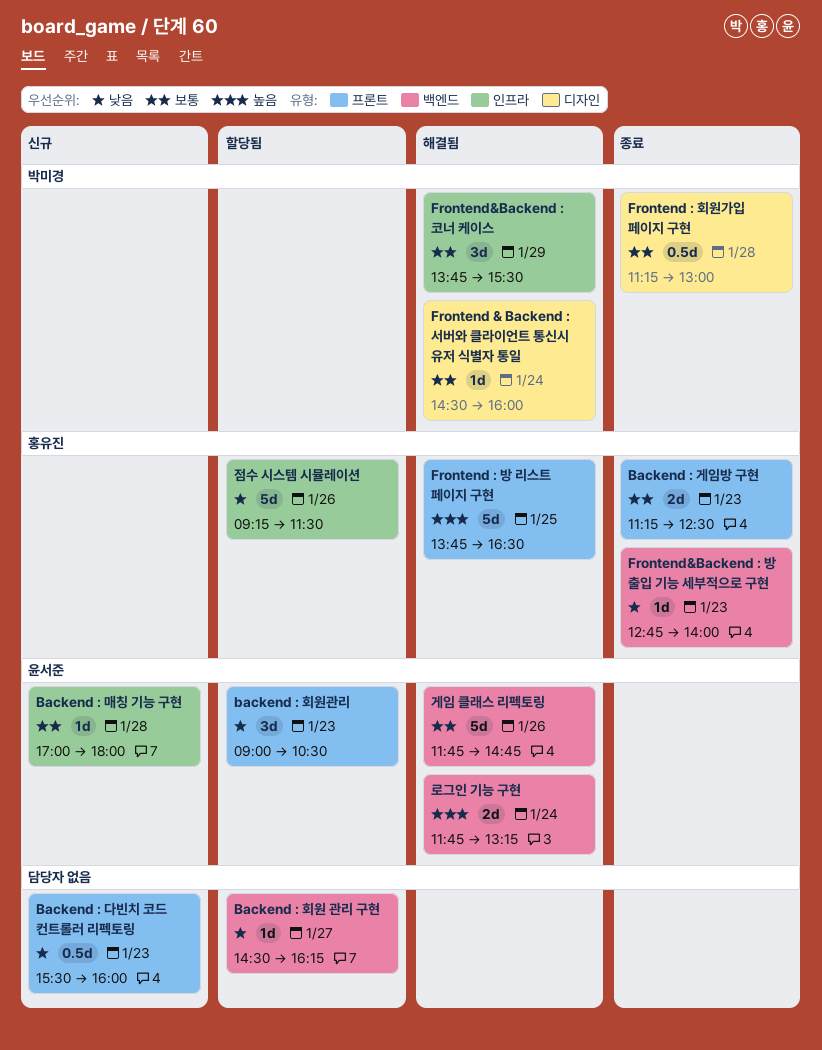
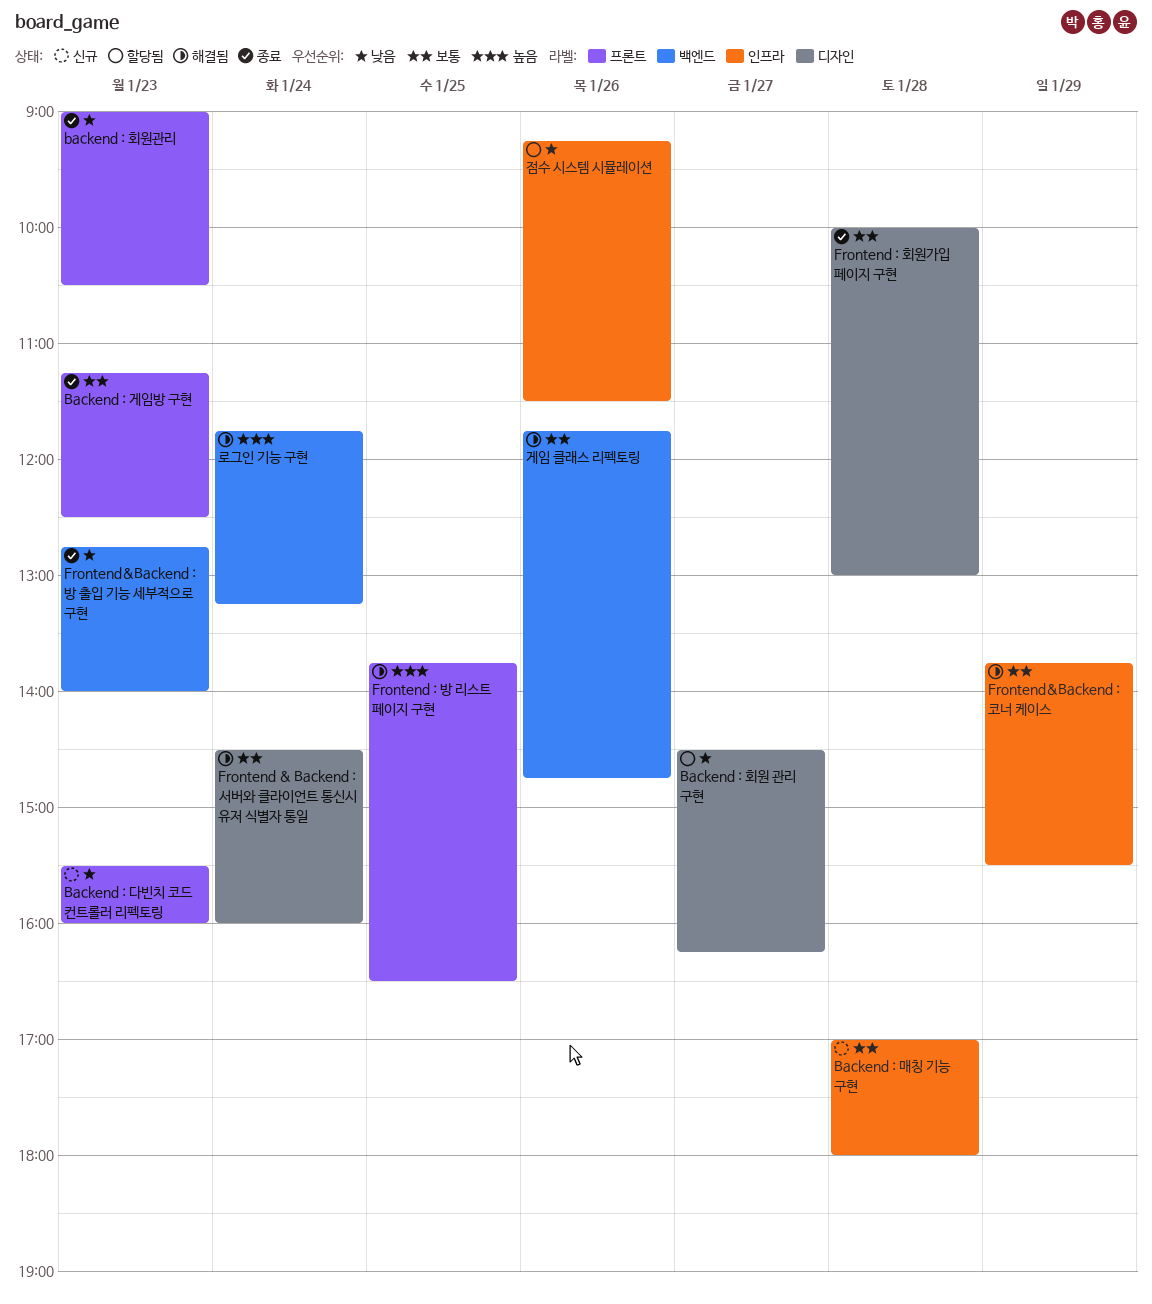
Backend : 회원 관리 구현, label: 백엔드 -> 디자인
backend : 회원관리, status: 할당됨 -> 종료
Frontend : 회원가입 페이지 구현, begins: 11:15 -> 10:00

